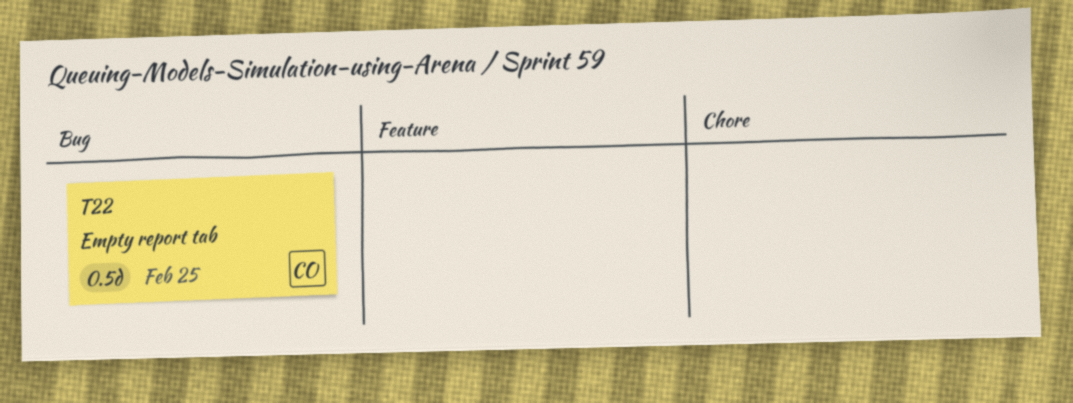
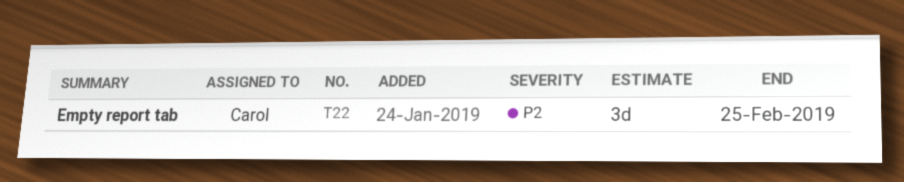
T22, estimate: 0.5d -> 3d

